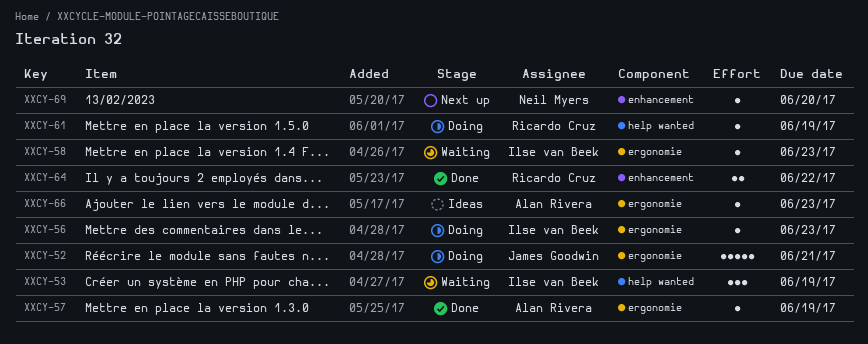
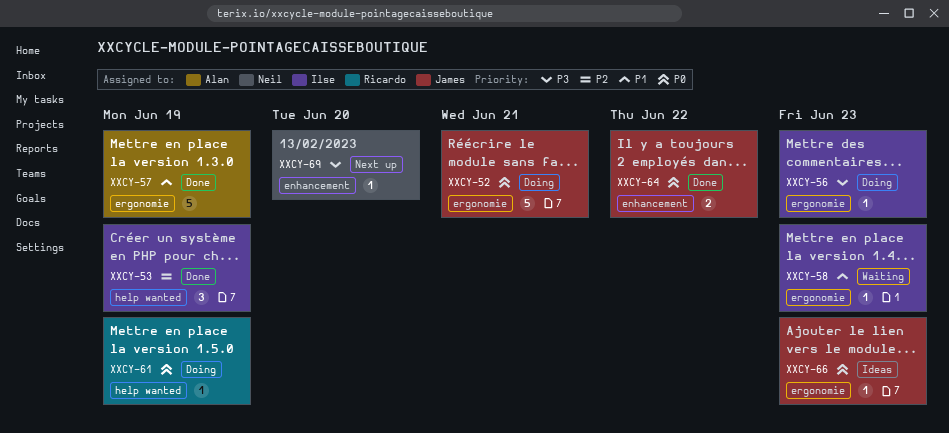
XXCY-53, status: Waiting -> Done
XXCY-57, estimate: 1 -> 5
XXCY-64, owner: Ricardo Cruz -> James Goodwin
XXCY-66, owner: Alan Rivera -> James Goodwin

